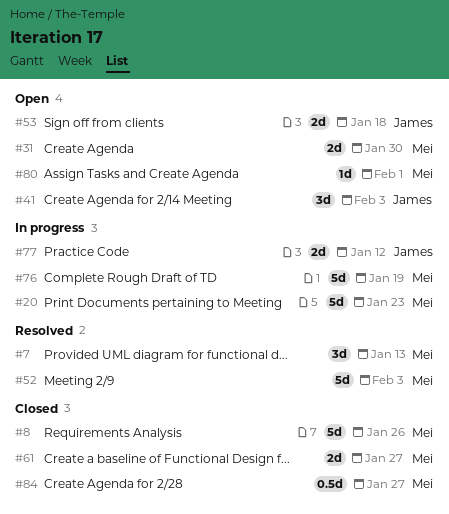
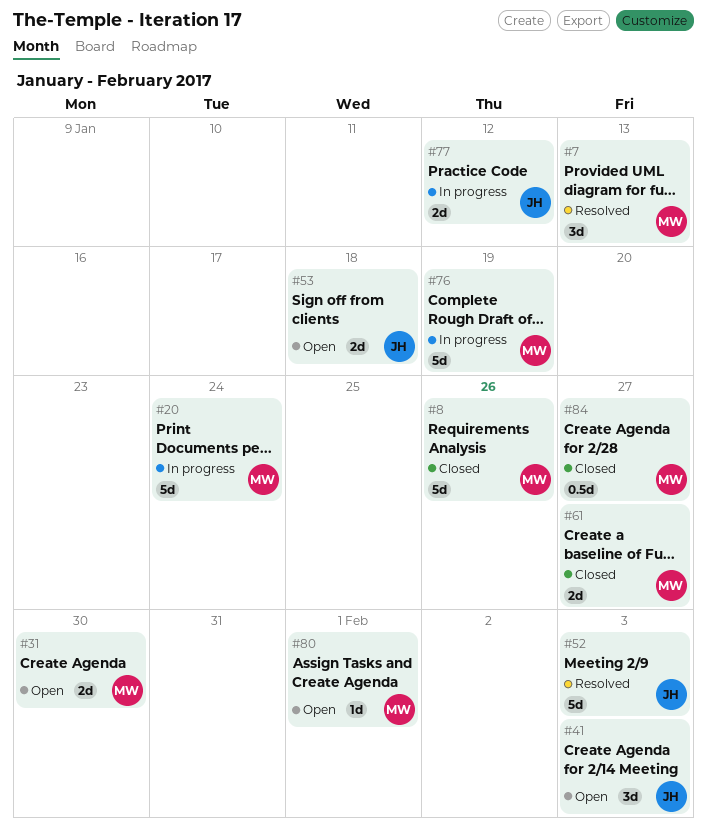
#20, due: Jan 23 -> Jan 24
#52, owner: Mei -> James

